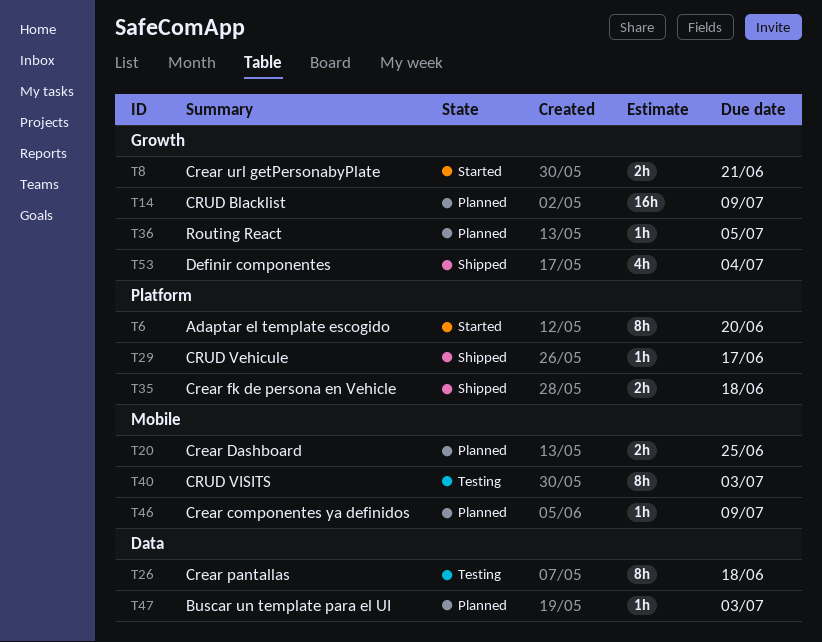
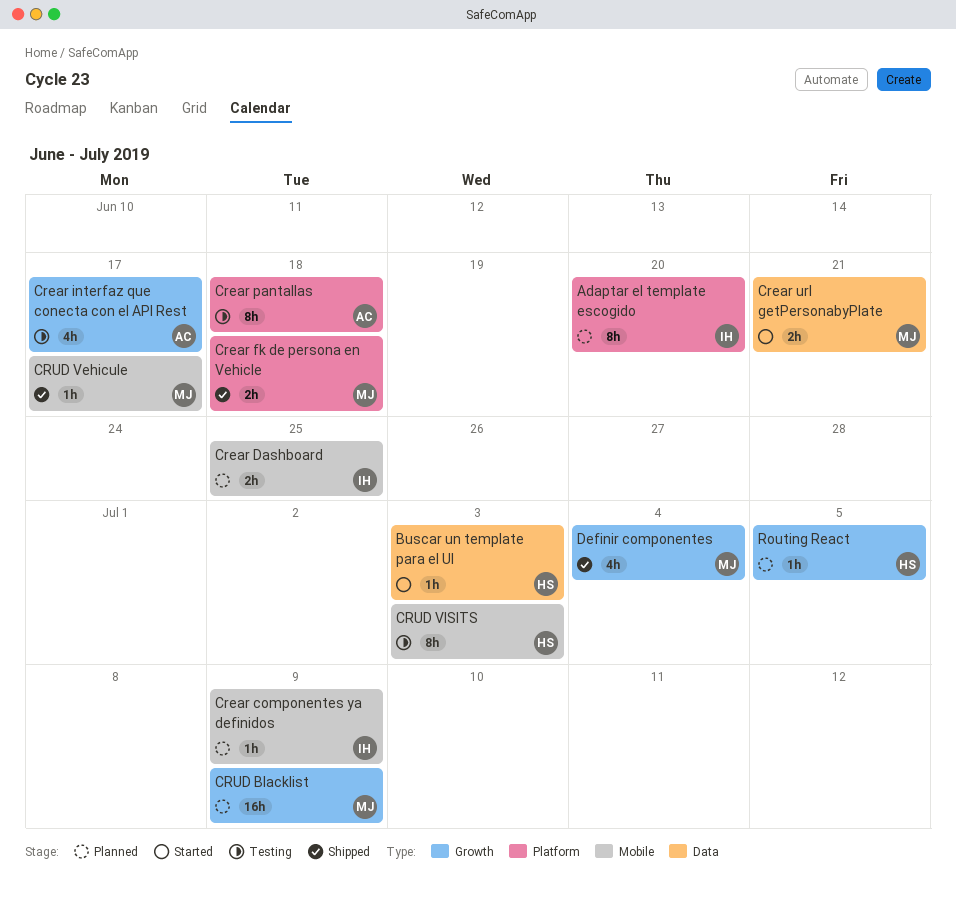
Adaptar el template escogido, status: Started -> Planned
Buscar un template para el UI, status: Planned -> Started
Crear interfaz que conecta con el API Rest: none -> present
Crear pantallas, label: Data -> Platform
Crear url getPersonabyPlate, label: Growth -> Data
CRUD Vehicule, label: Platform -> Mobile

